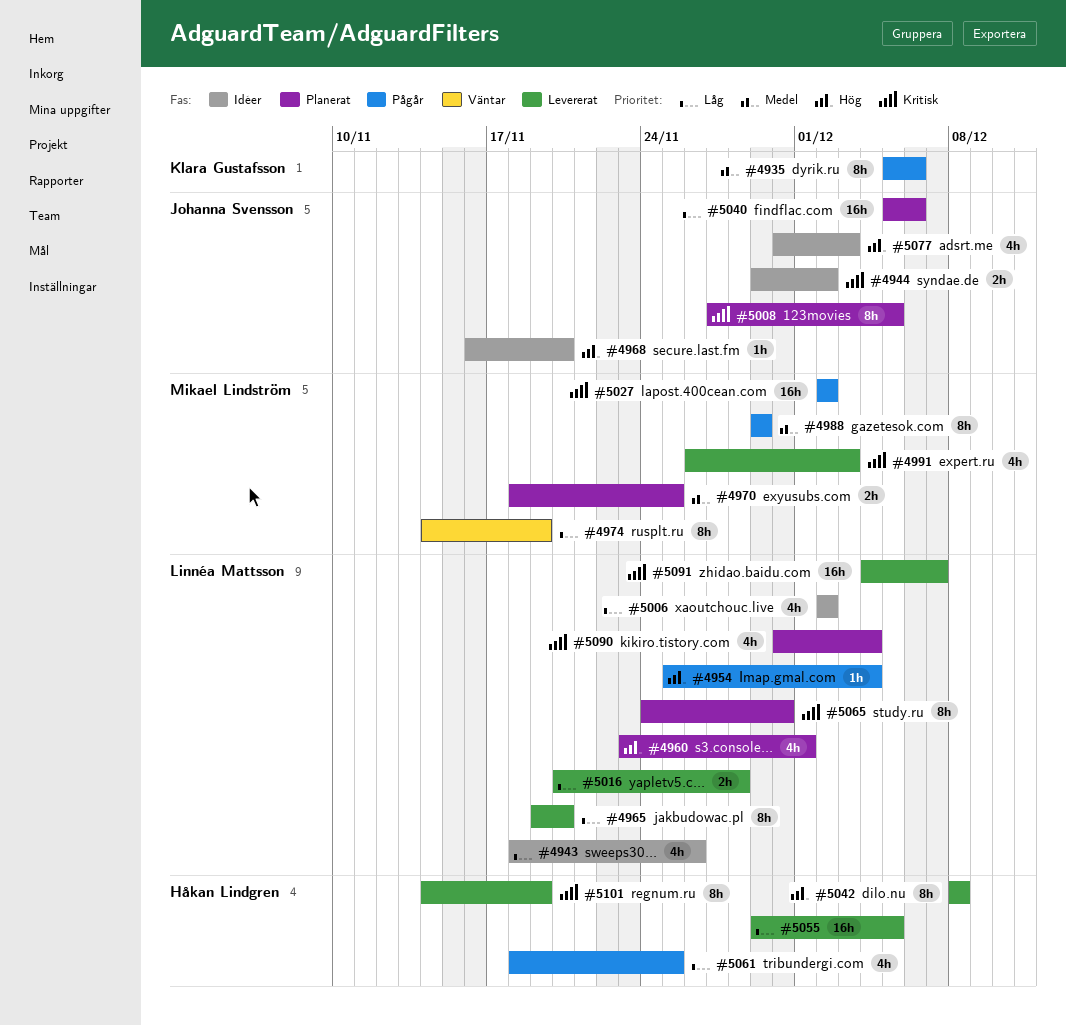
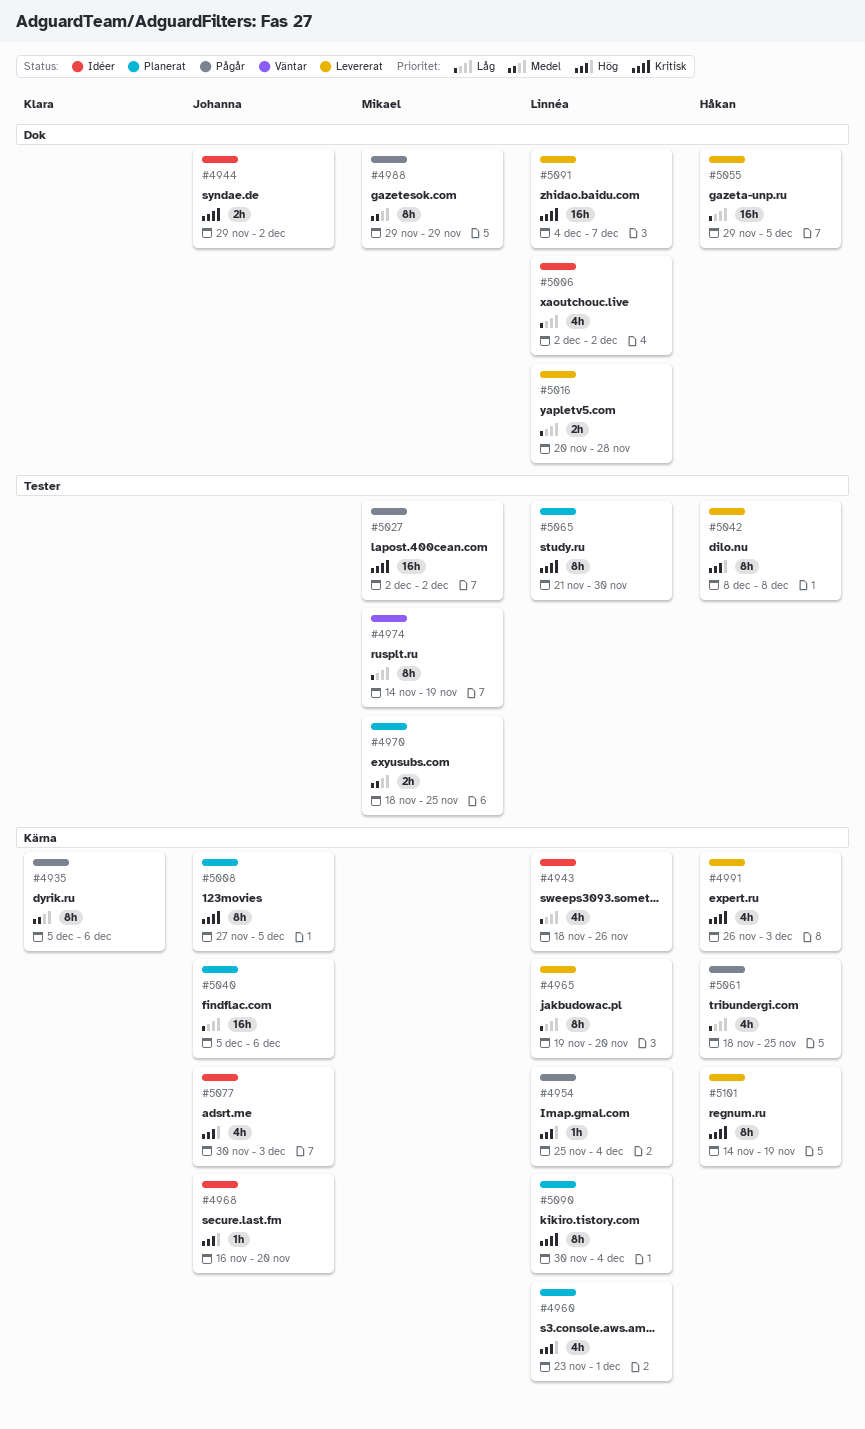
#4991, owner: Mikael Lindström -> Håkan Lindgren
#5065, start: Nov 24 -> Nov 21
#5090, estimate: 4h -> 8h

